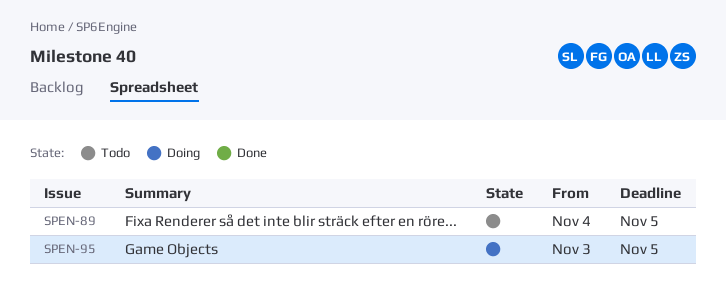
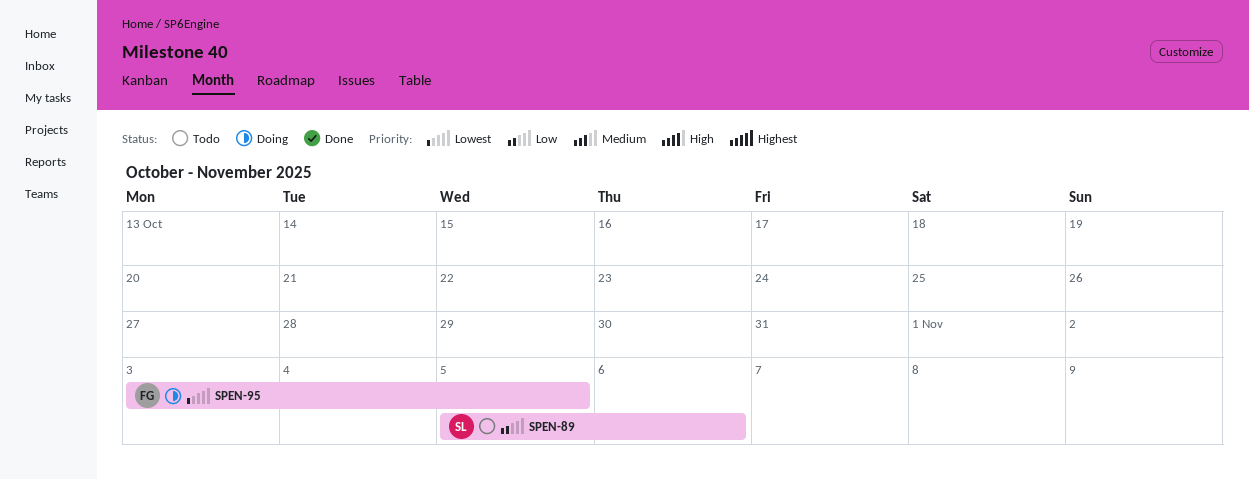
SPEN-89, start: Nov 4 -> Nov 5
SPEN-89, due: Nov 5 -> Nov 6

